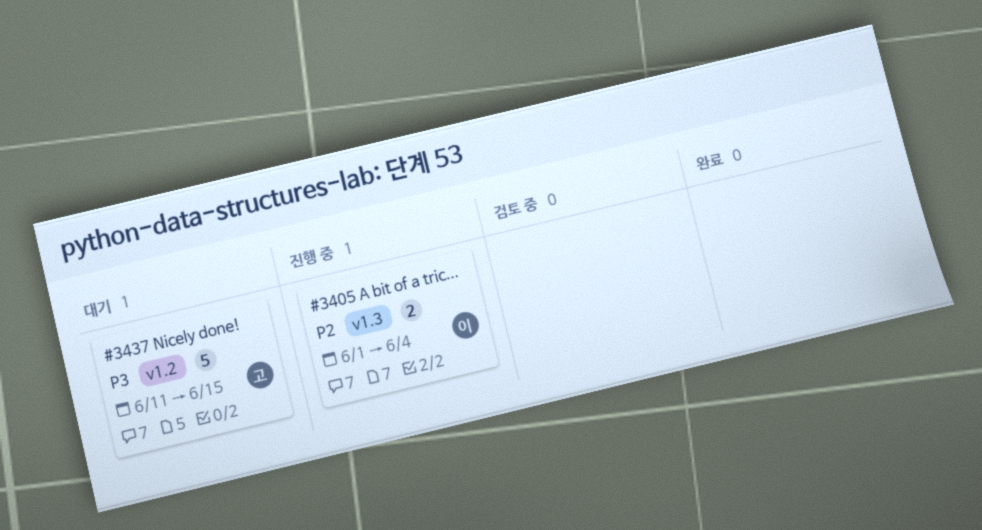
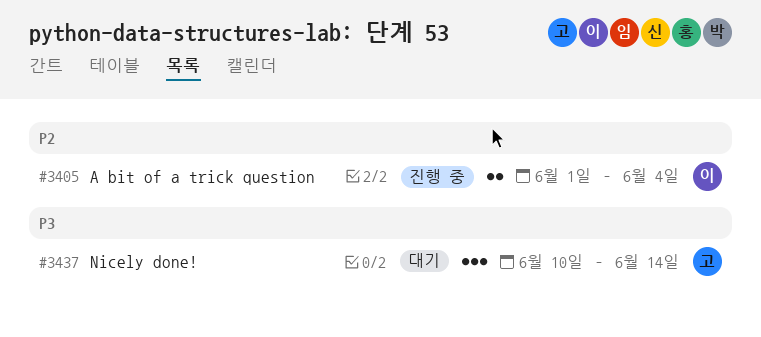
#3437, estimate: 5 -> 3
#3437, start: Jun 11 -> Jun 10
#3437, due: Jun 15 -> Jun 14

